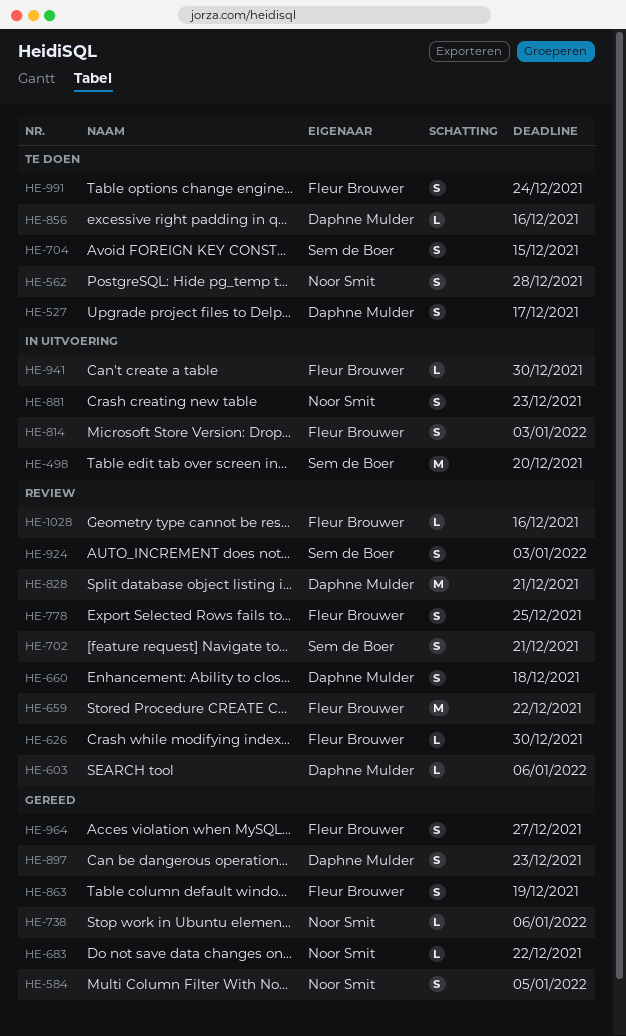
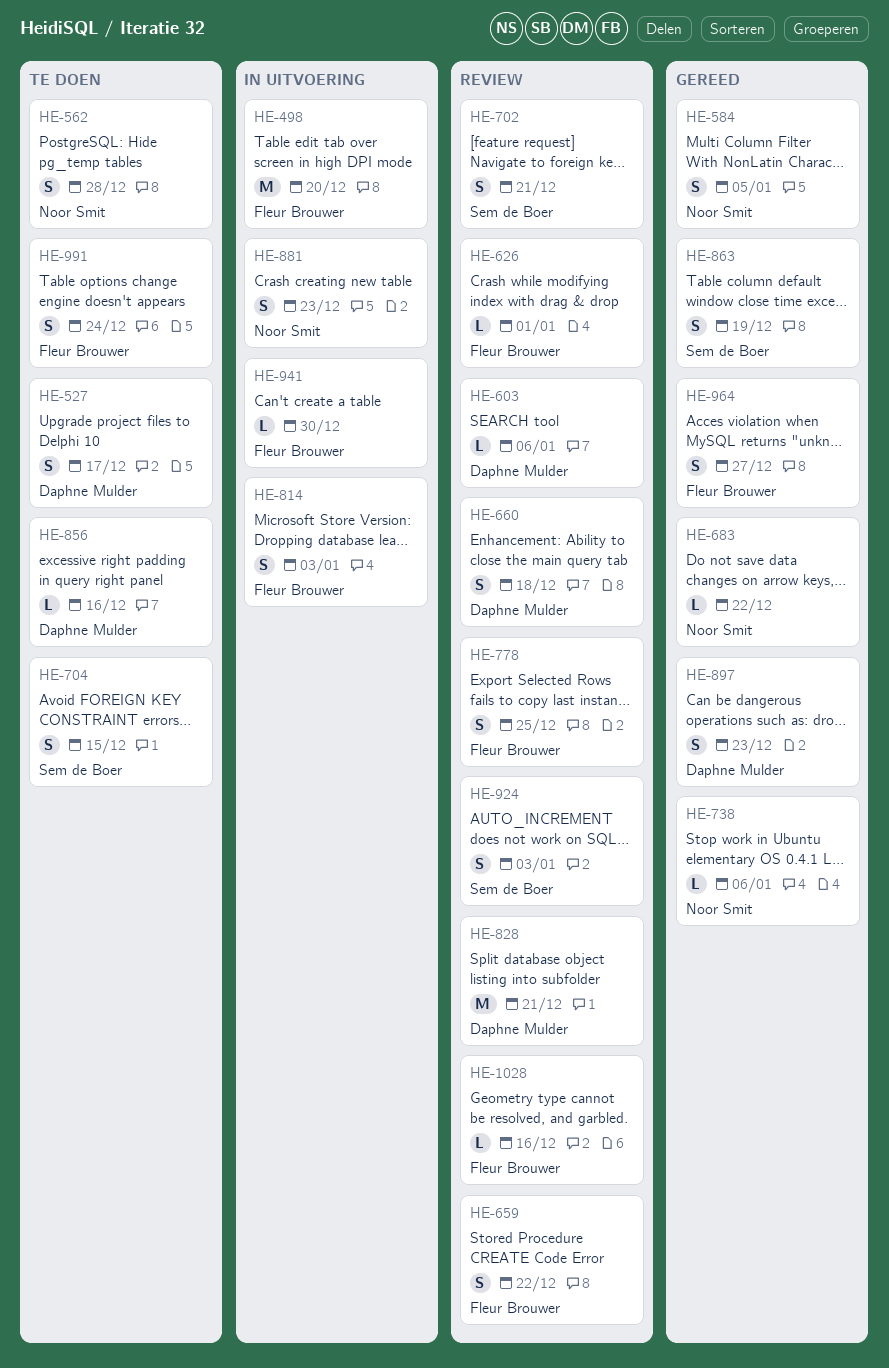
HE-498, owner: Sem de Boer -> Fleur Brouwer
HE-626, due: Dec 30 -> Jan 1
HE-659, estimate: M -> S
HE-863, owner: Fleur Brouwer -> Sem de Boer

